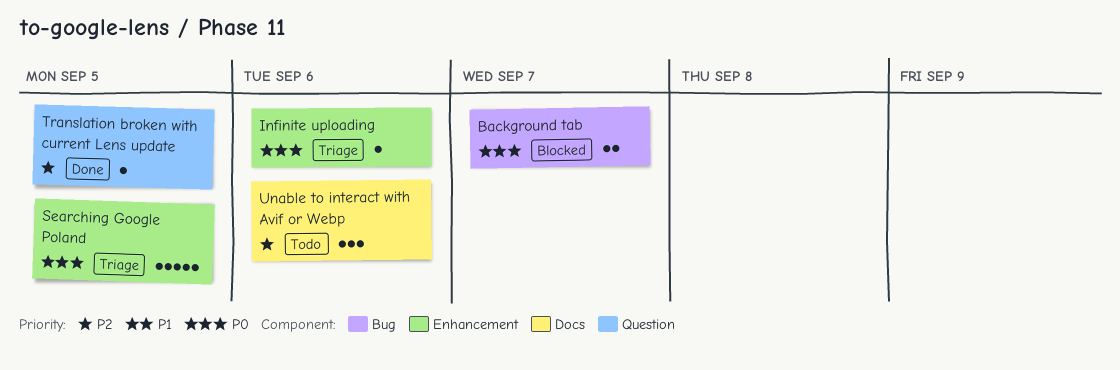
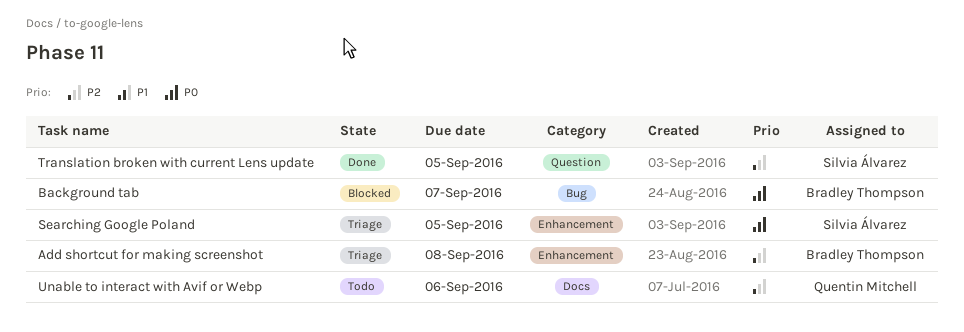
Add shortcut for making screenshot: none -> present
Infinite uploading: present -> none

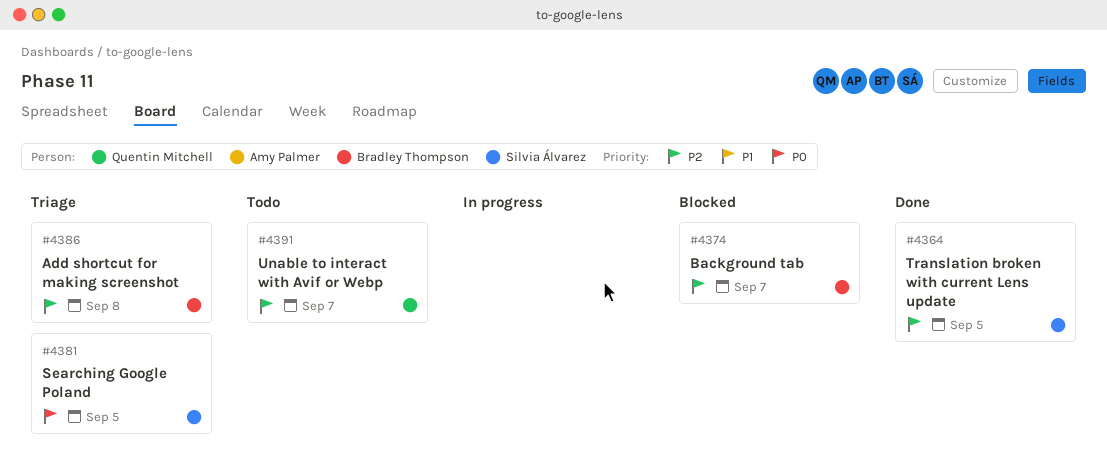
Background tab, priority: P0 -> P2
Unable to interact with Avif or Webp, due: Sep 6 -> Sep 7

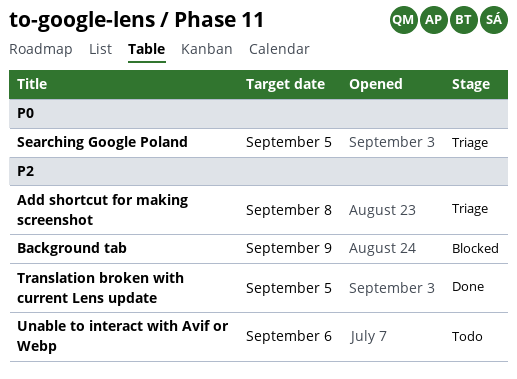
Background tab, due: Sep 7 -> Sep 9
Unable to interact with Avif or Webp, due: Sep 7 -> Sep 6

